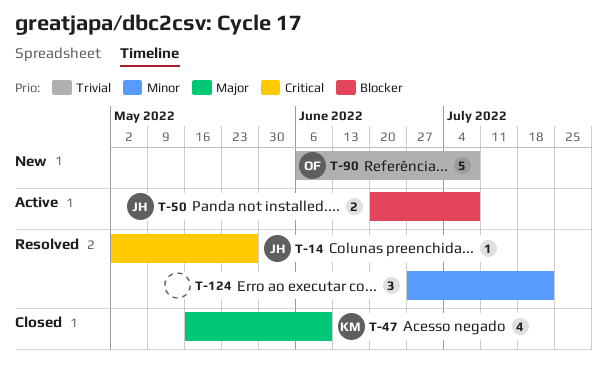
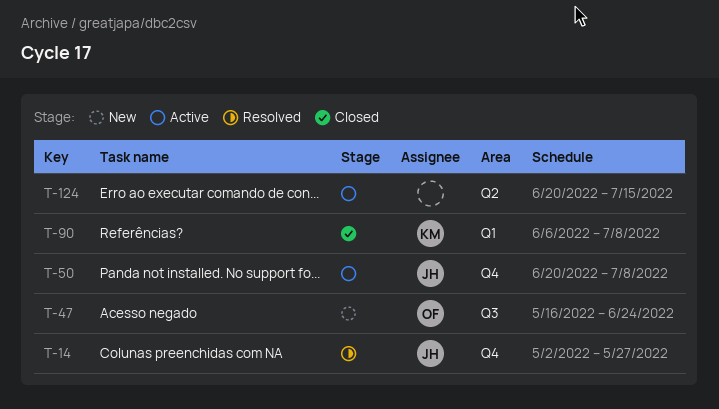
T-47, status: Closed -> New
T-47, owner: KM -> OF
T-47, due: Jun 10 -> Jun 24
T-90, status: New -> Closed
T-90, owner: OF -> KM
T-124, status: Resolved -> Active
T-124, start: Jun 27 -> Jun 20
T-124, due: Jul 22 -> Jul 15

